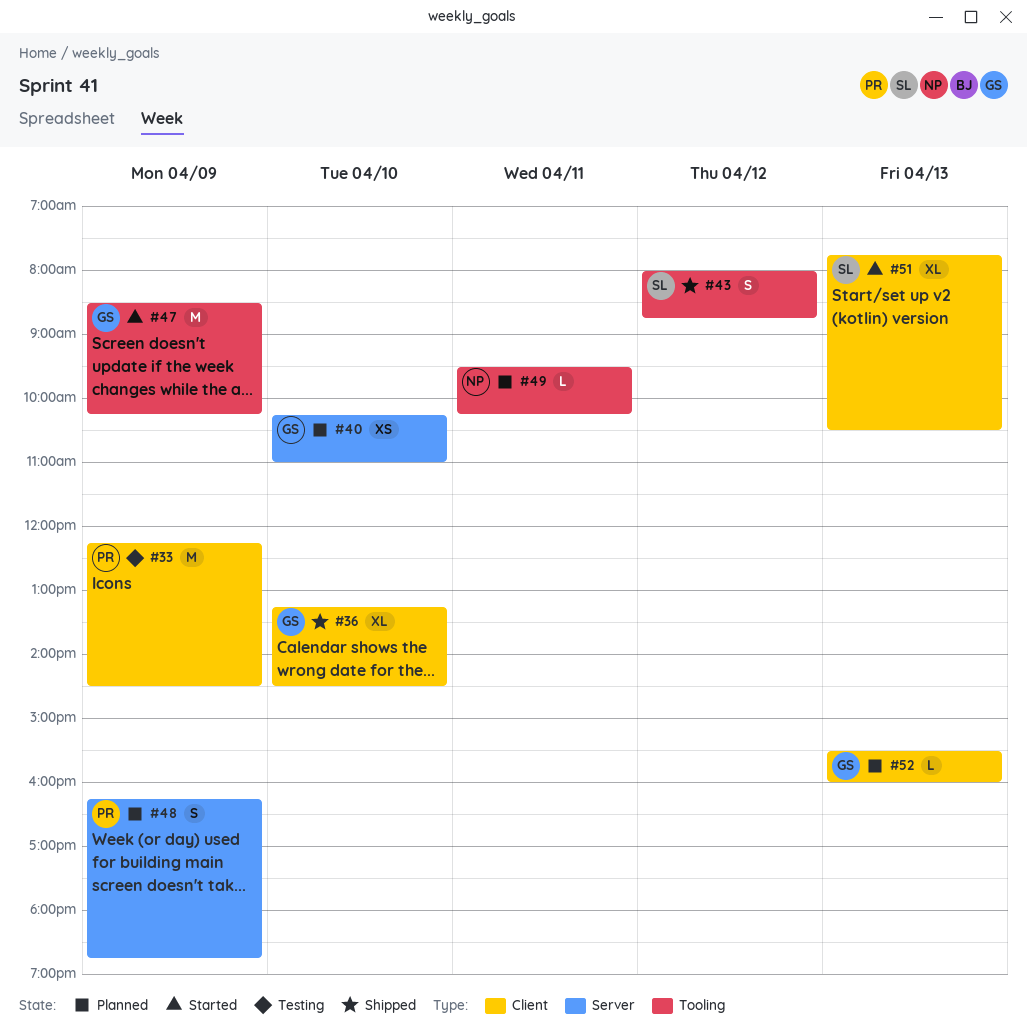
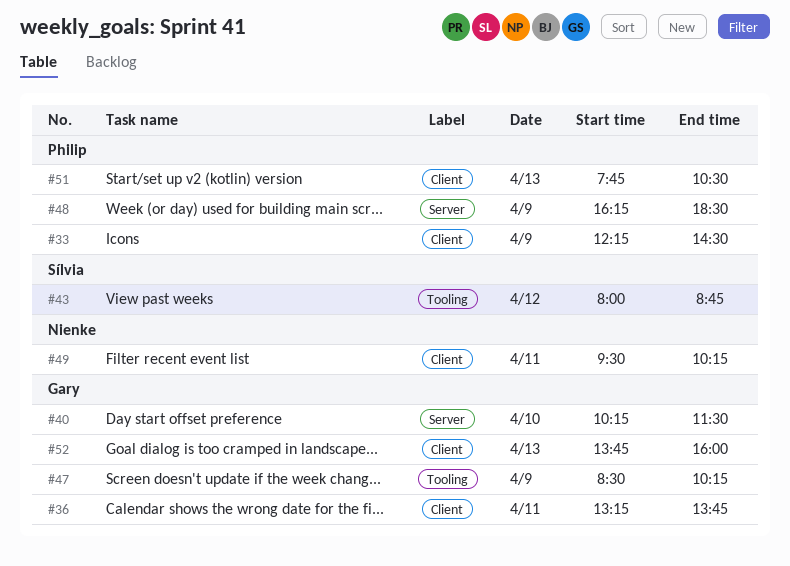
#36, day: Apr 10 -> Apr 11
#36, ends: 14:30 -> 13:45
#40, ends: 11:00 -> 11:30
#48, ends: 18:45 -> 18:30
#49, label: Tooling -> Client
#51, owner: Sílvia -> Philip
#52, begins: 15:30 -> 13:45

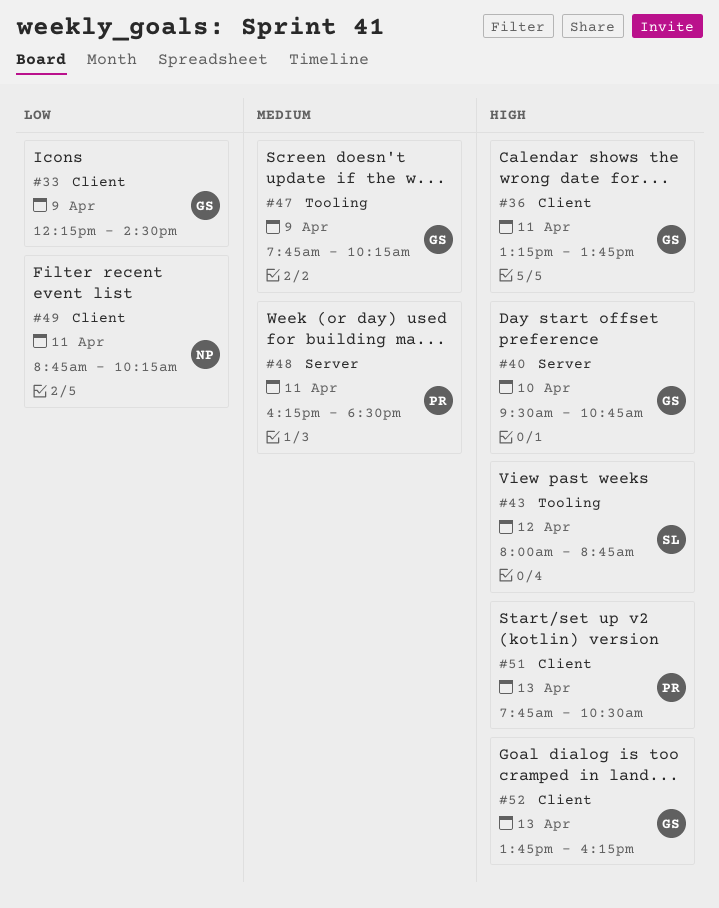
#33, owner: Philip -> Gary
#40, begins: 10:15 -> 09:30
#40, ends: 11:30 -> 10:45
#47, begins: 08:30 -> 07:45
#48, day: Apr 9 -> Apr 11
#49, begins: 09:30 -> 08:45
#52, ends: 16:00 -> 16:15

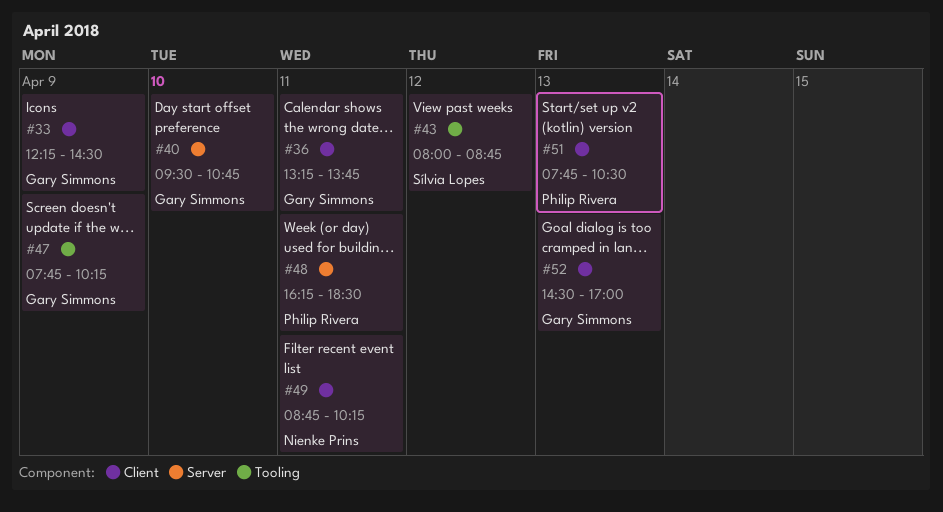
#52, begins: 13:45 -> 14:30
#52, ends: 16:15 -> 17:00

